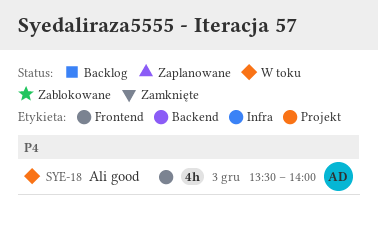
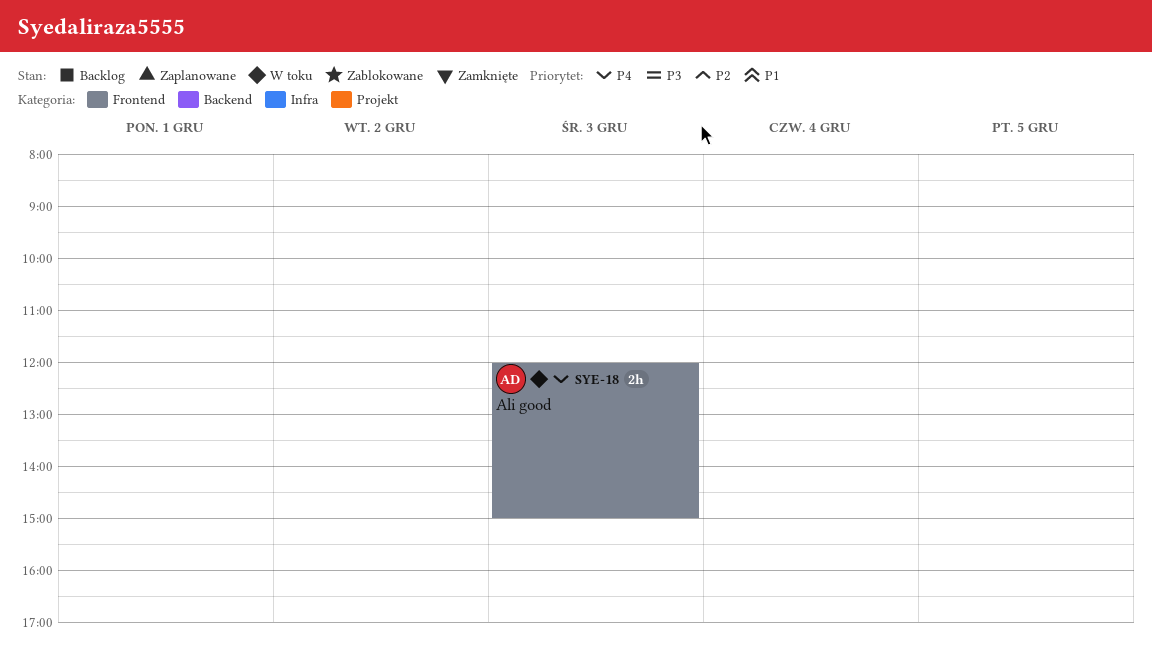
SYE-18, estimate: 4h -> 2h
SYE-18, begins: 13:30 -> 12:00
SYE-18, ends: 14:00 -> 15:00

